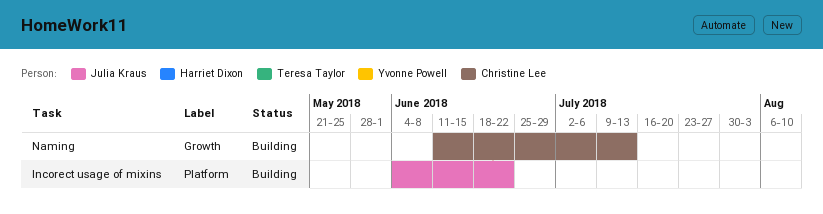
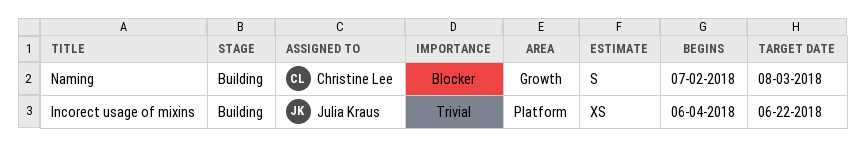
Naming, start: Jun 11 -> Jul 2
Naming, due: Jul 13 -> Aug 3

